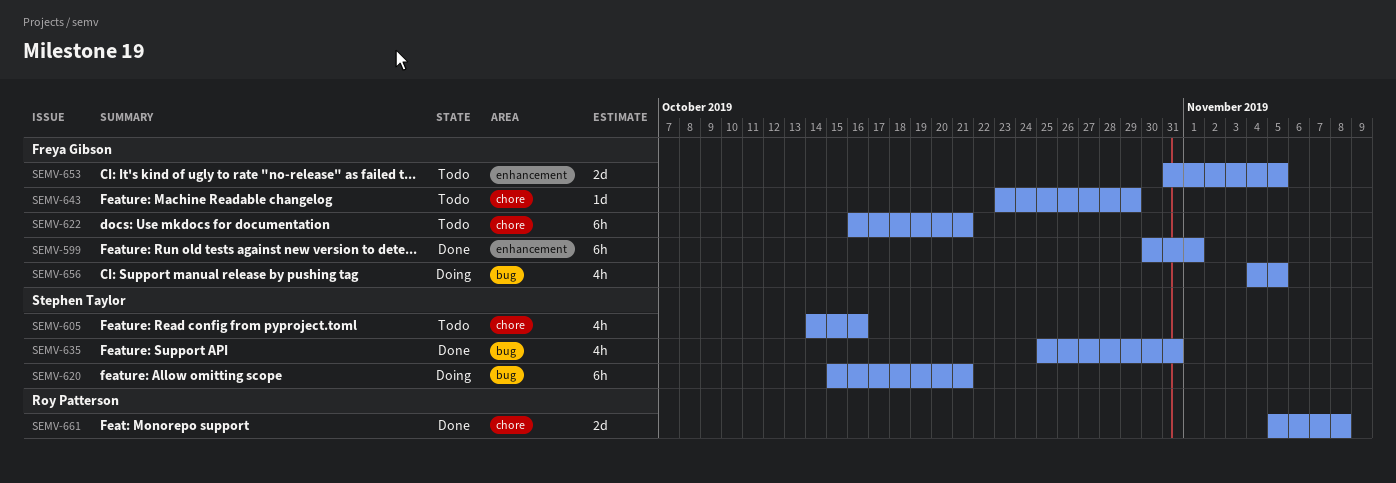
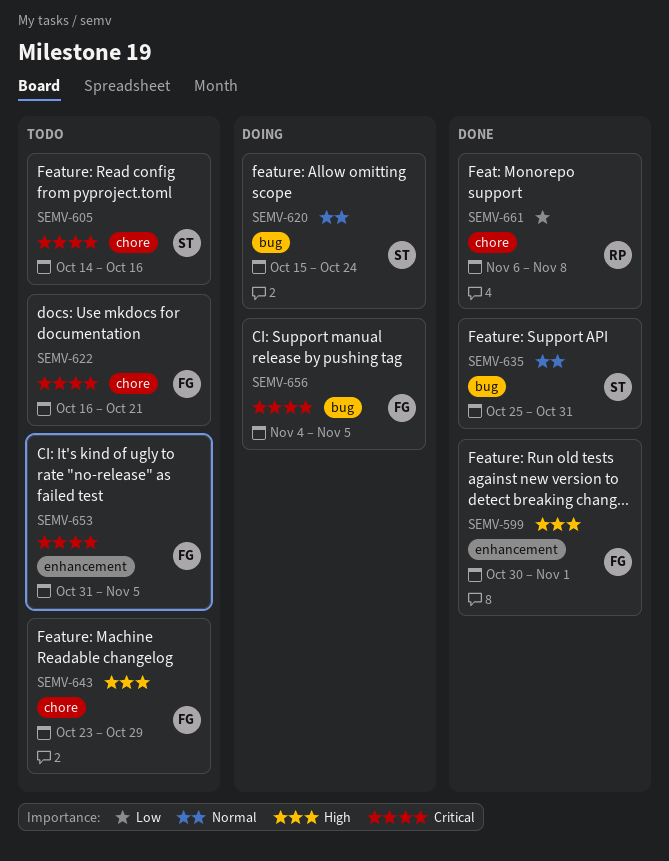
SEMV-620, due: Oct 21 -> Oct 24
SEMV-661, start: Nov 5 -> Nov 6

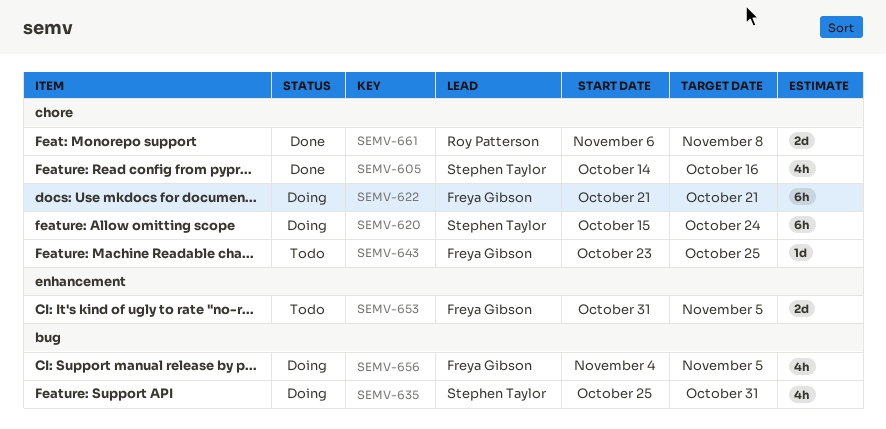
SEMV-599: present -> none
SEMV-605, status: Todo -> Done
SEMV-620, label: bug -> chore
SEMV-622, status: Todo -> Doing
SEMV-622, start: Oct 16 -> Oct 21
SEMV-635, status: Done -> Doing
SEMV-643, due: Oct 29 -> Oct 25

